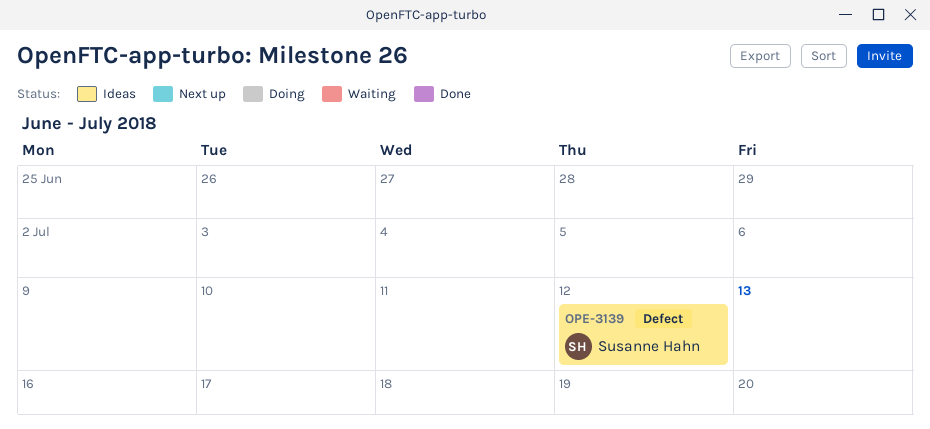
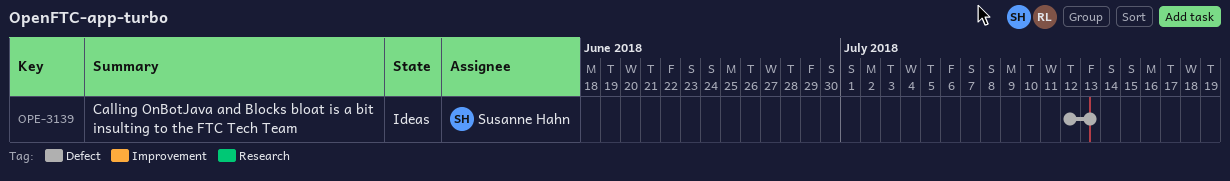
OPE-3139, due: Jul 12 -> Jul 13

